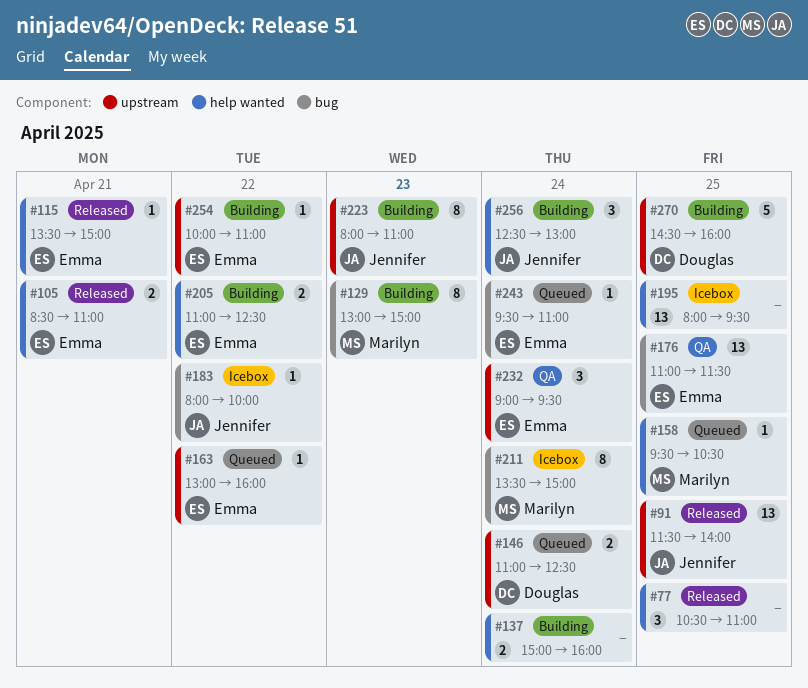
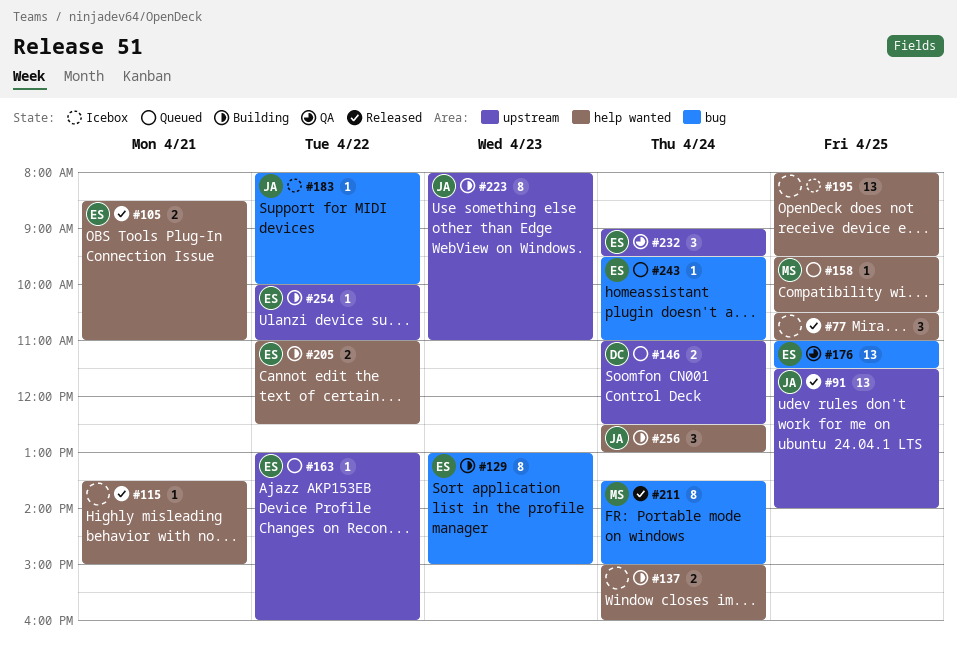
#115, owner: Emma -> none
#129, owner: Marilyn -> Emma
#211, status: Icebox -> Released
#270: present -> none

